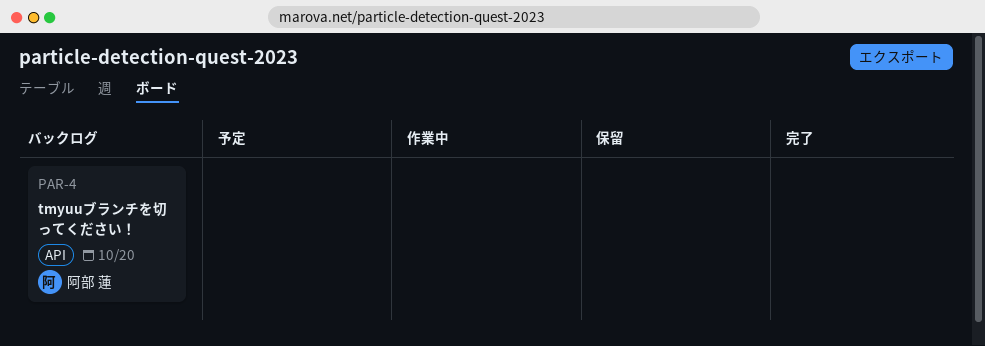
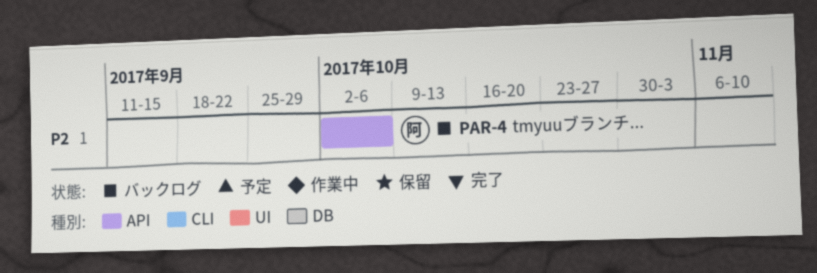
PAR-4, due: Oct 20 -> Oct 6

